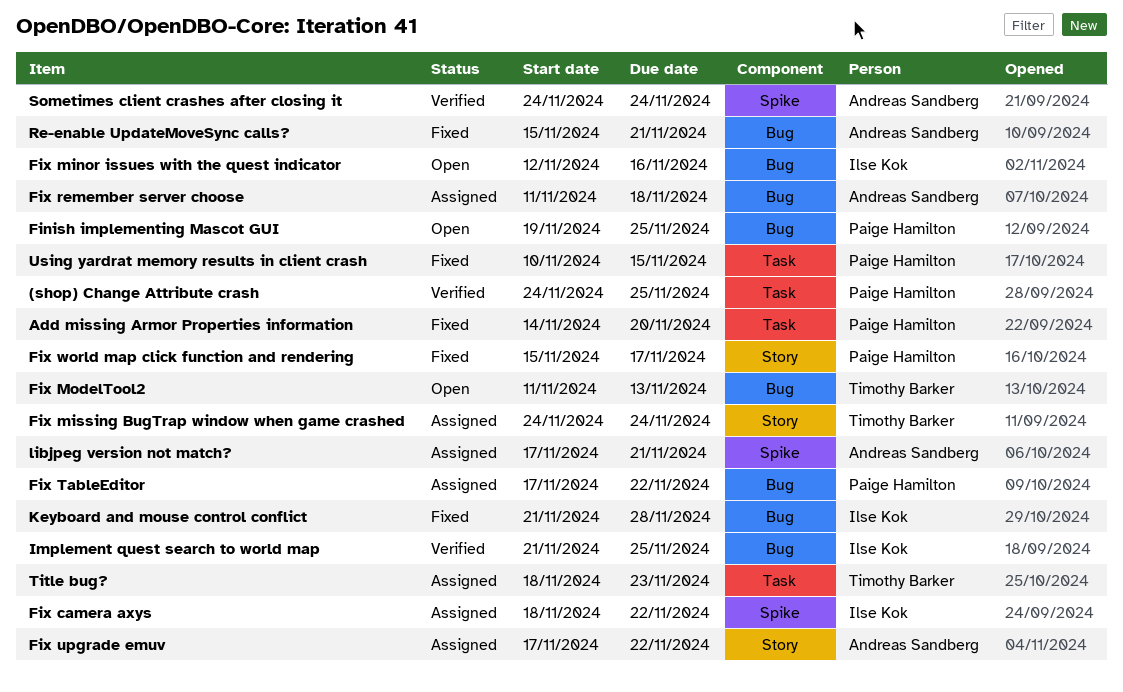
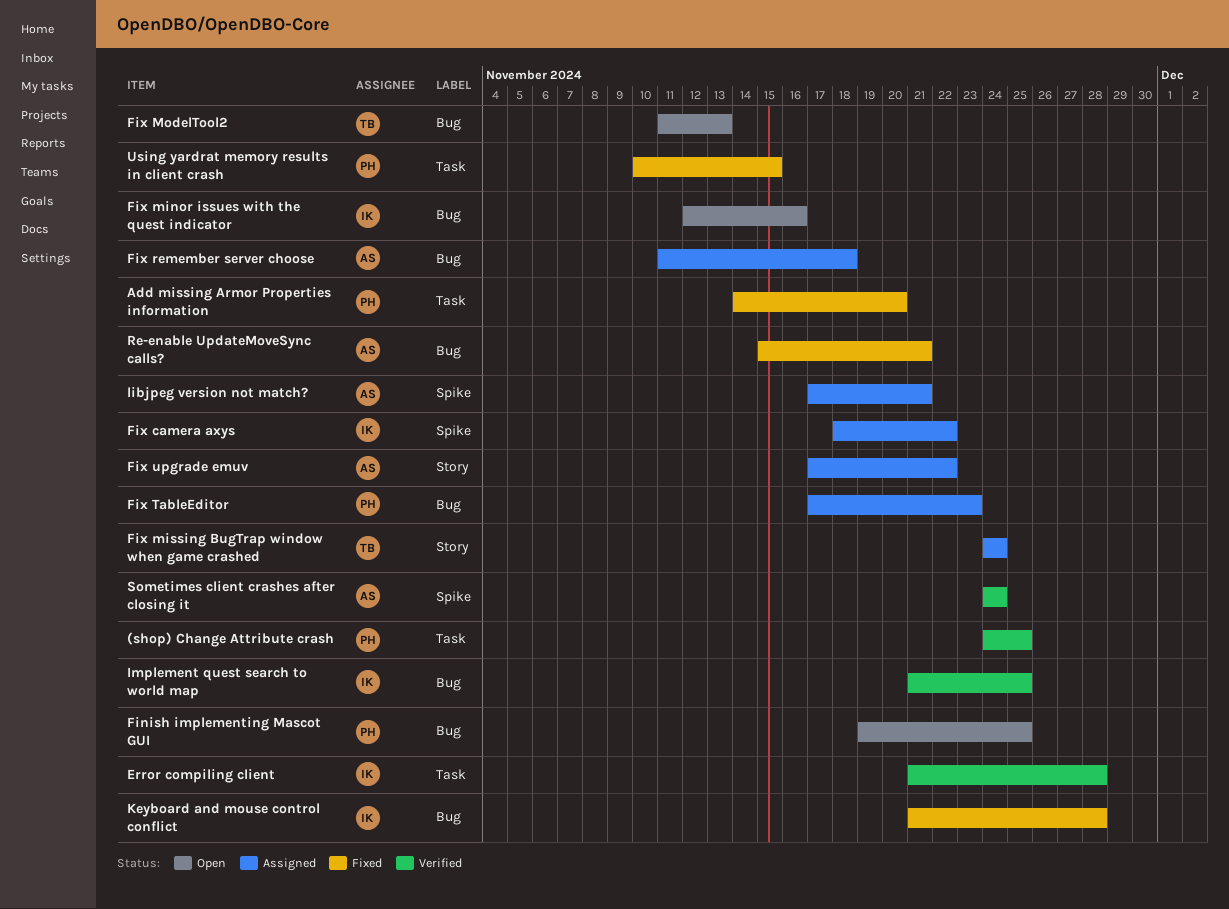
Error compiling client: none -> present
Fix TableEditor, due: Nov 22 -> Nov 23
Fix world map click function and rendering: present -> none
Title bug?: present -> none

